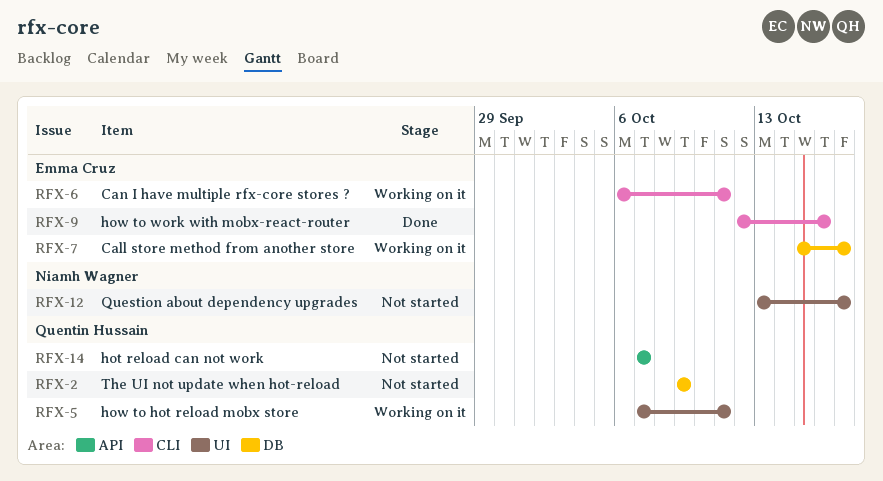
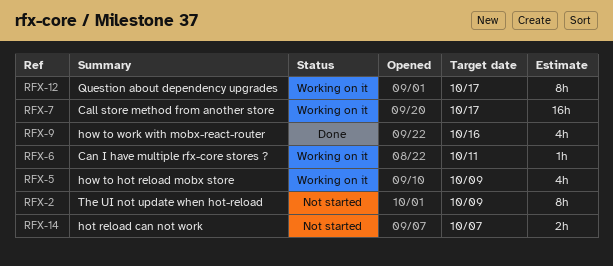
RFX-5, due: Oct 11 -> Oct 9
RFX-12, status: Not started -> Working on it

